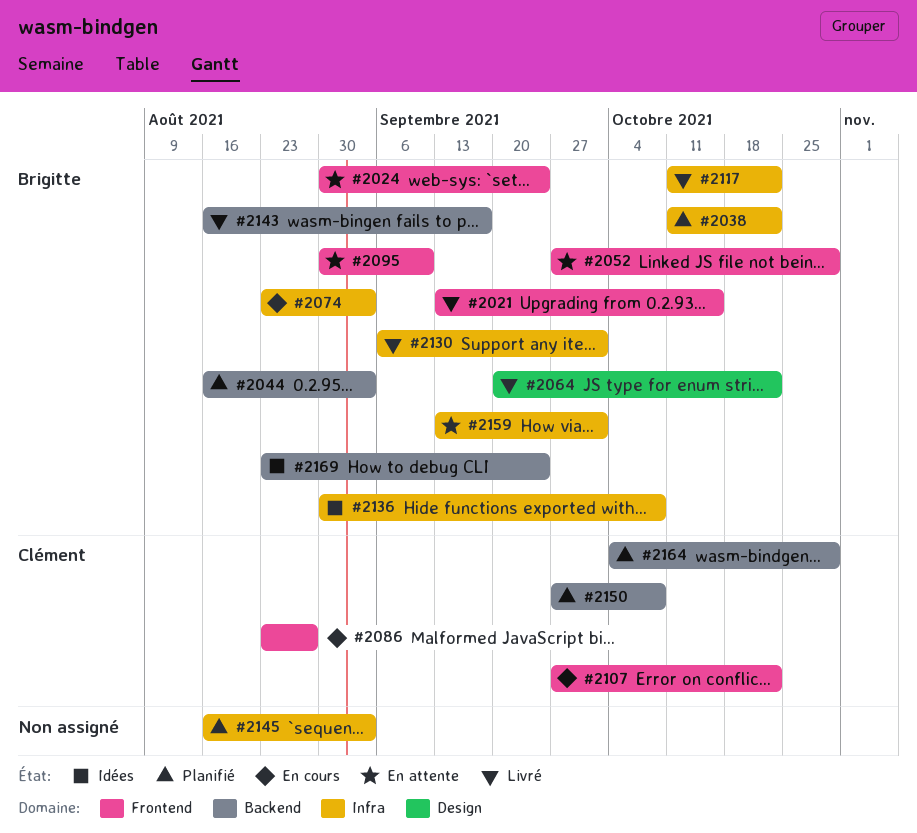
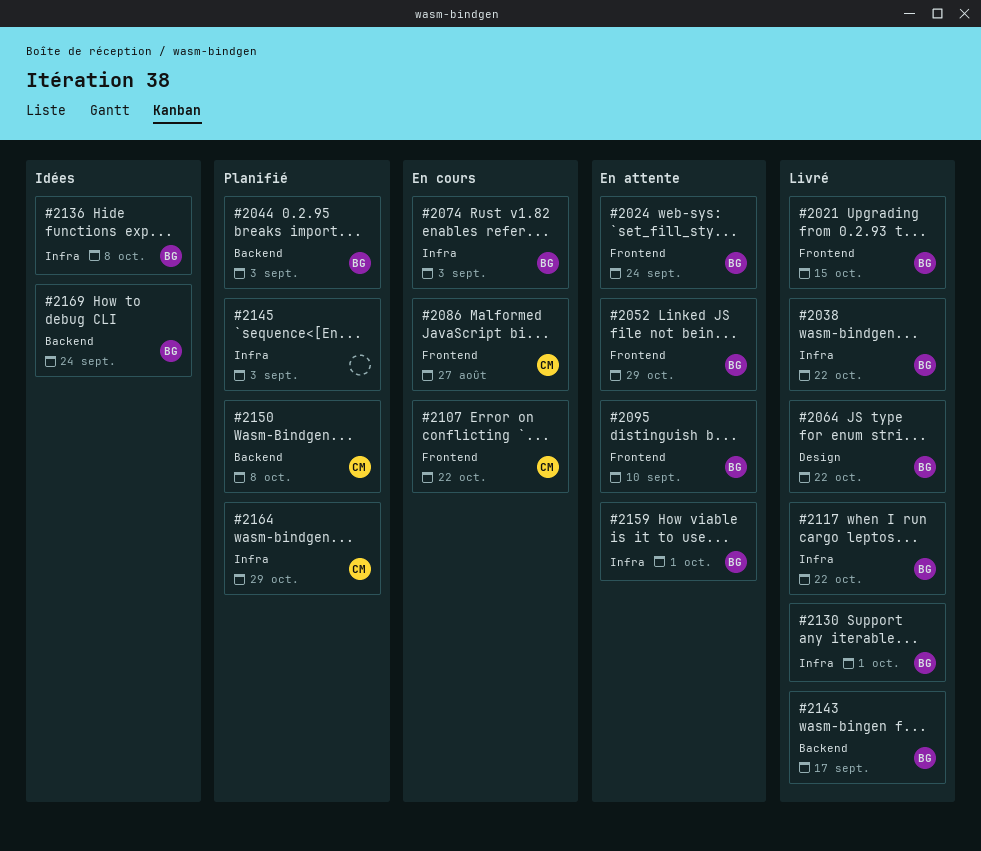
#2038, status: Planifié -> Livré
#2164, label: Backend -> Infra

